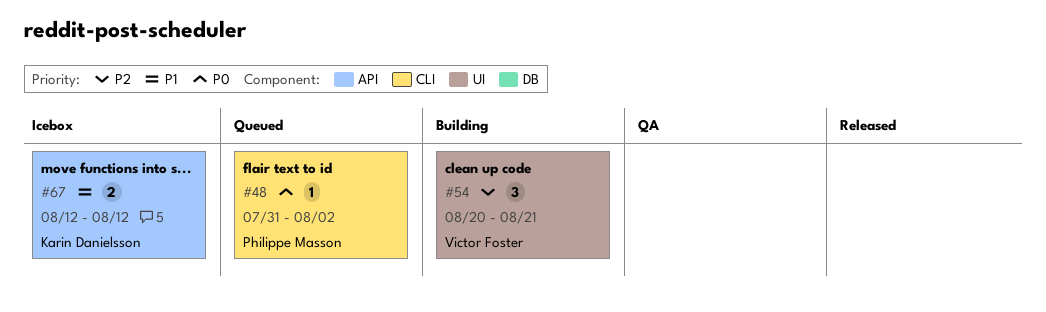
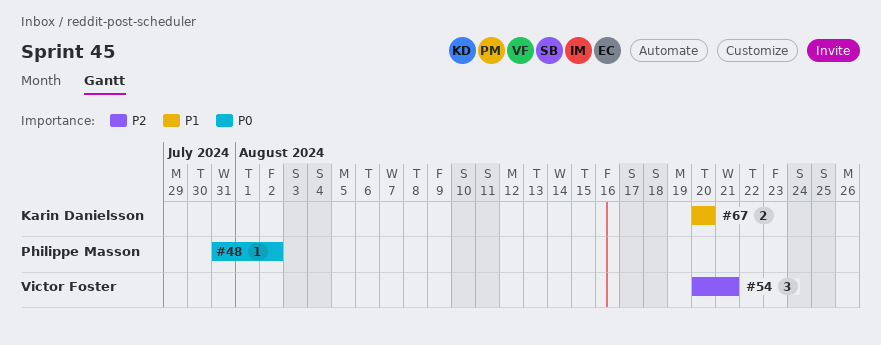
#67, start: Aug 12 -> Aug 20
#67, due: Aug 12 -> Aug 20

